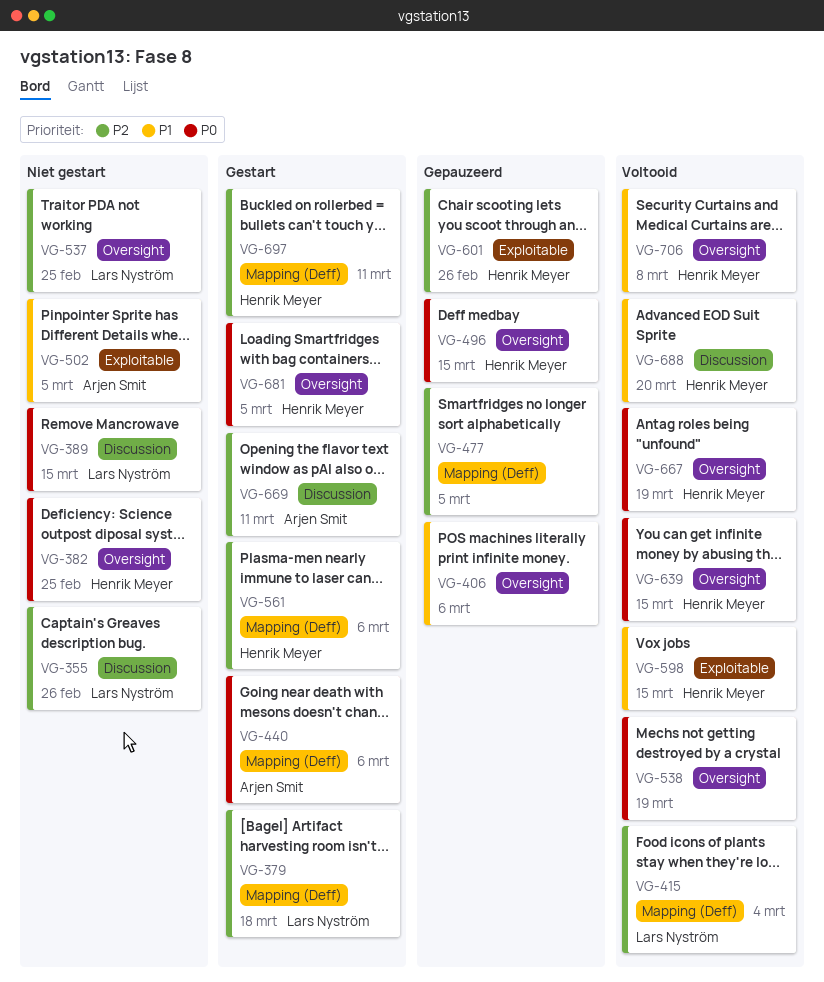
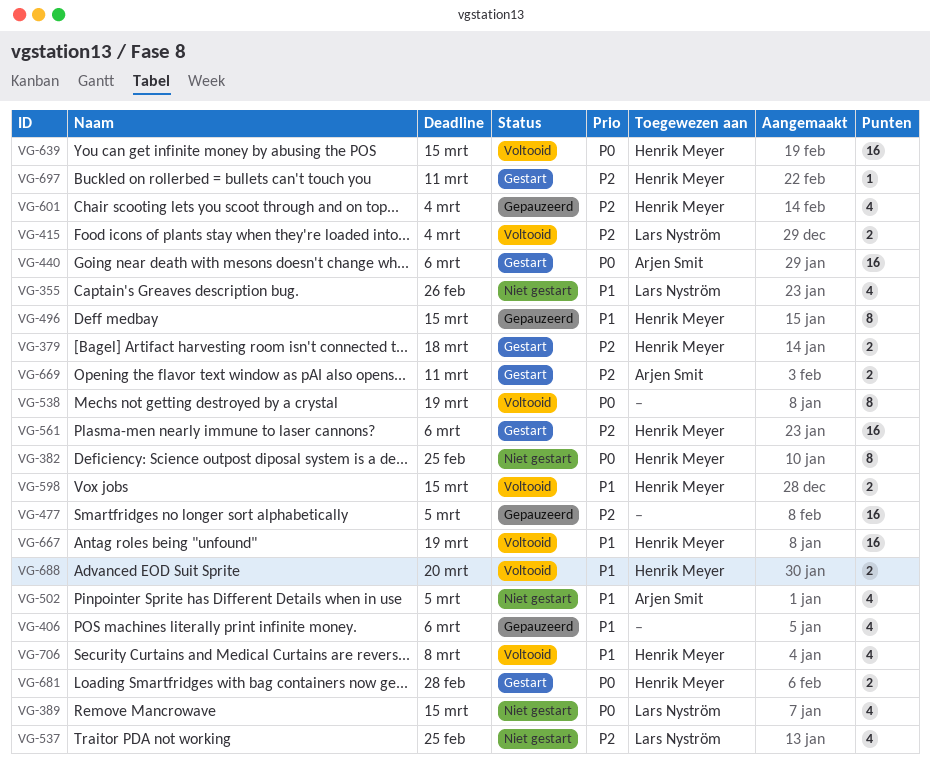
VG-355, priority: P2 -> P1
VG-379, owner: Lars Nyström -> Henrik Meyer
VG-496, priority: P0 -> P1
VG-601, due: Feb 26 -> Mar 4
VG-667, priority: P0 -> P1
VG-681, due: Mar 5 -> Feb 28

